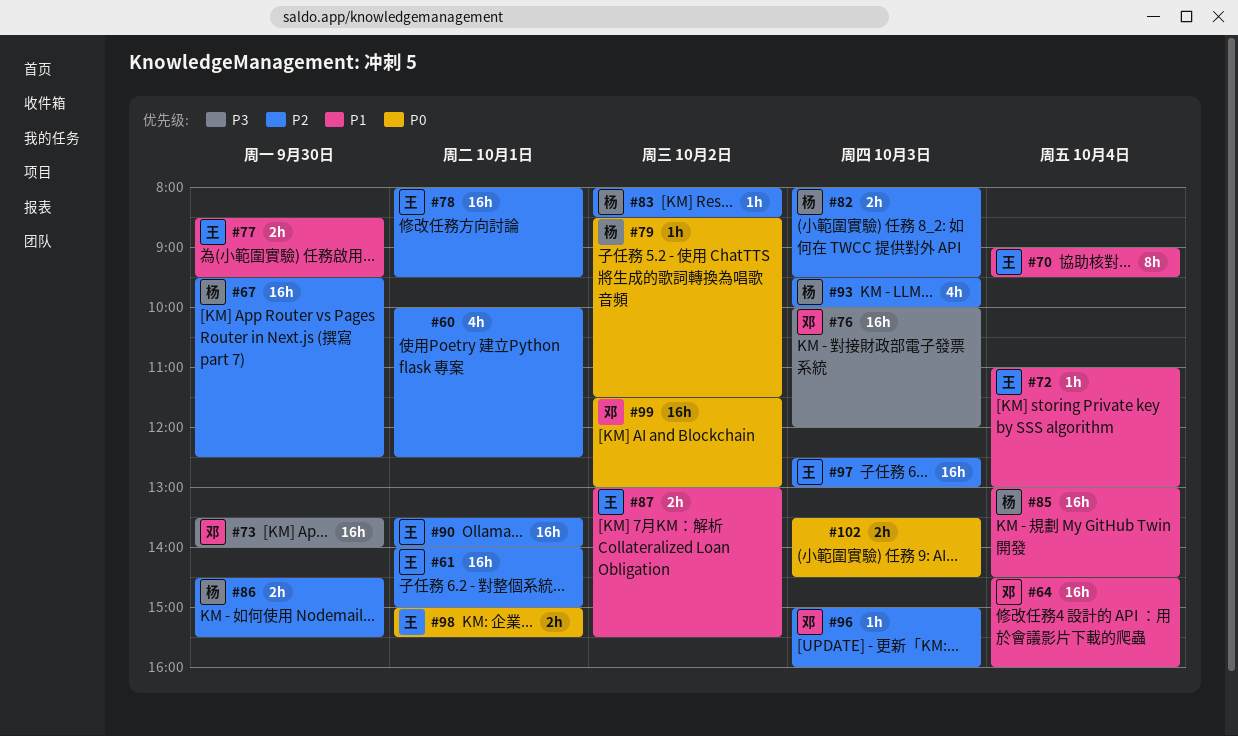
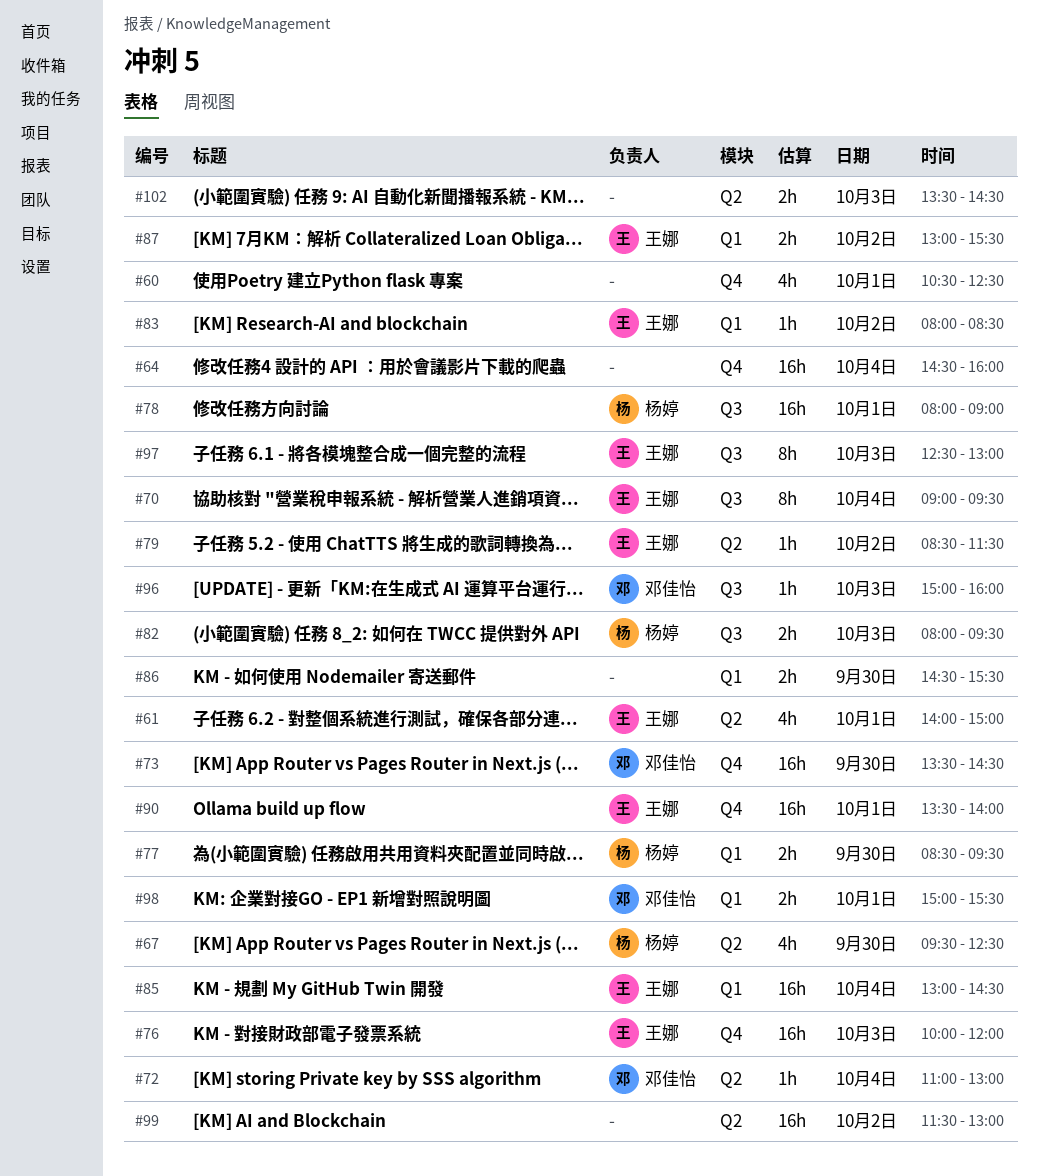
#60, begins: 10:00 -> 10:30
#61, estimate: 16h -> 4h
#64, owner: 邓佳怡 -> none
#67, estimate: 16h -> 4h
#72, owner: 王娜 -> 邓佳怡
#73, ends: 14:00 -> 14:30
#76, owner: 邓佳怡 -> 王娜
#77, owner: 王娜 -> 杨婷
#78, owner: 王娜 -> 杨婷
#78, ends: 09:30 -> 09:00
#79, owner: 杨婷 -> 王娜
#83, owner: 杨婷 -> 王娜
#85, owner: 杨婷 -> 王娜
#86, owner: 杨婷 -> none
#93: present -> none
#97, estimate: 16h -> 8h
#98, owner: 王娜 -> 邓佳怡
#99, owner: 邓佳怡 -> none

